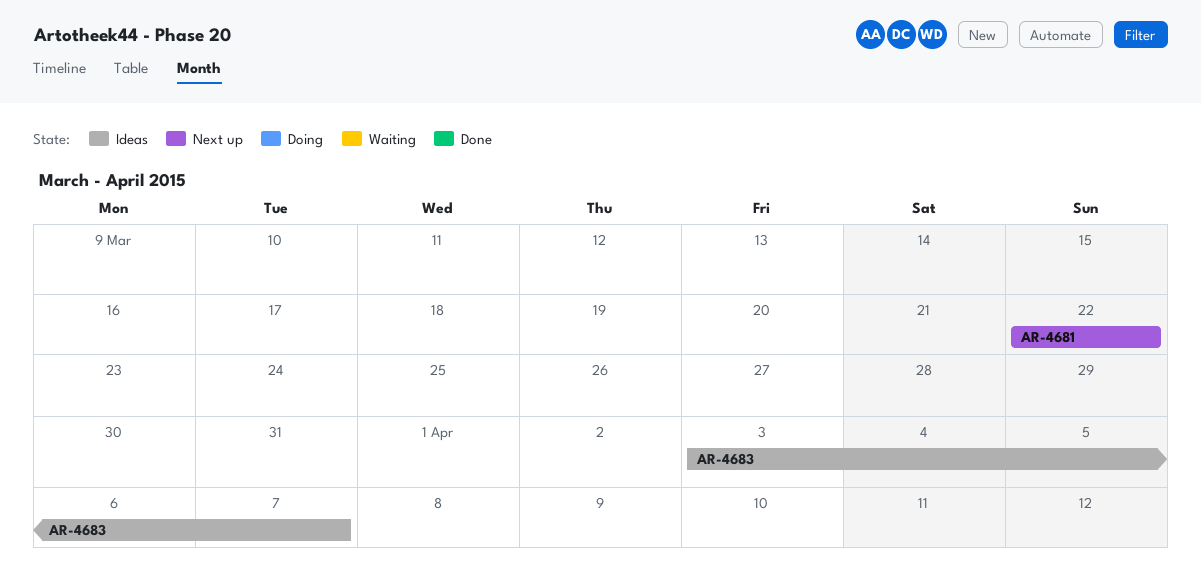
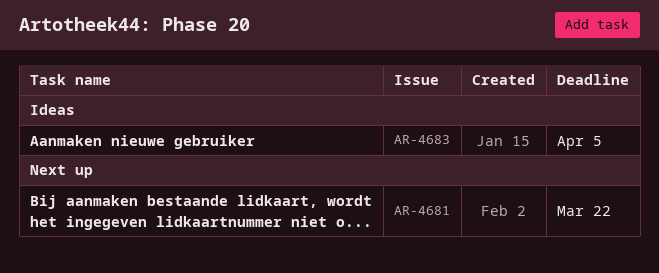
AR-4683, due: Apr 7 -> Apr 5

